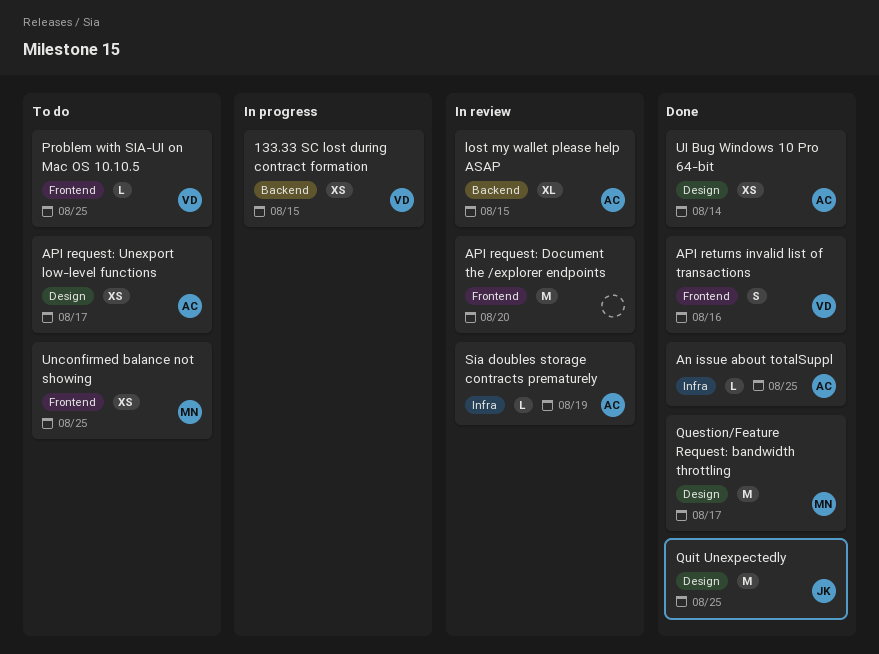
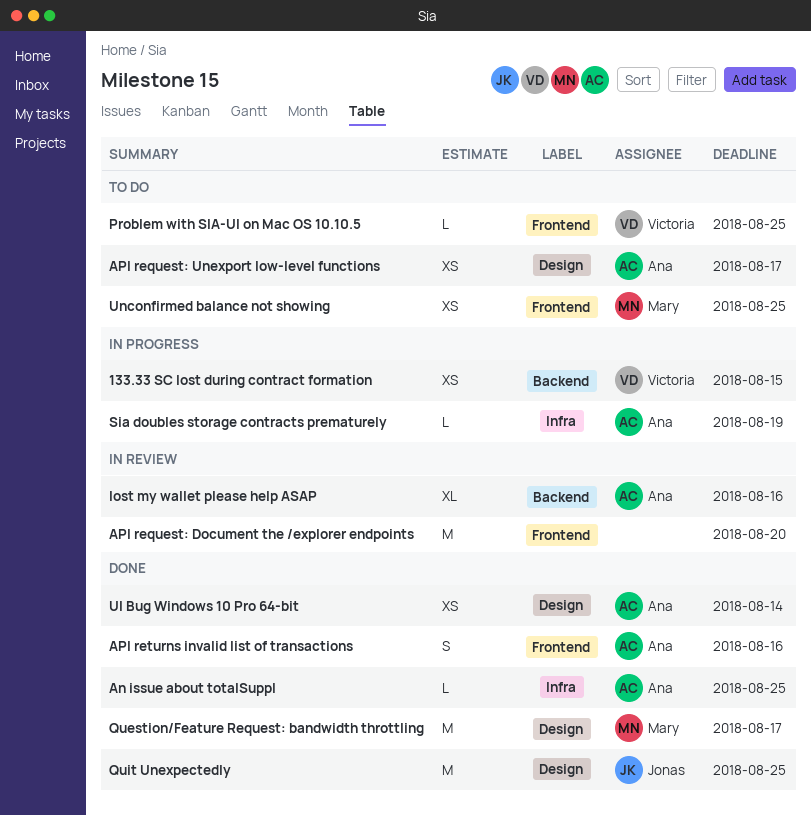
API returns invalid list of transactions, owner: Victoria -> Ana
lost my wallet please help ASAP, due: Aug 15 -> Aug 16
Sia doubles storage contracts prematurely, status: In review -> In progress

